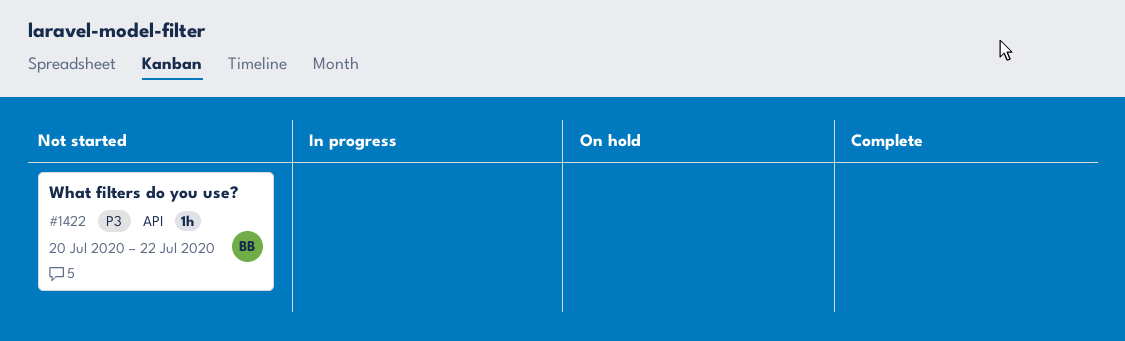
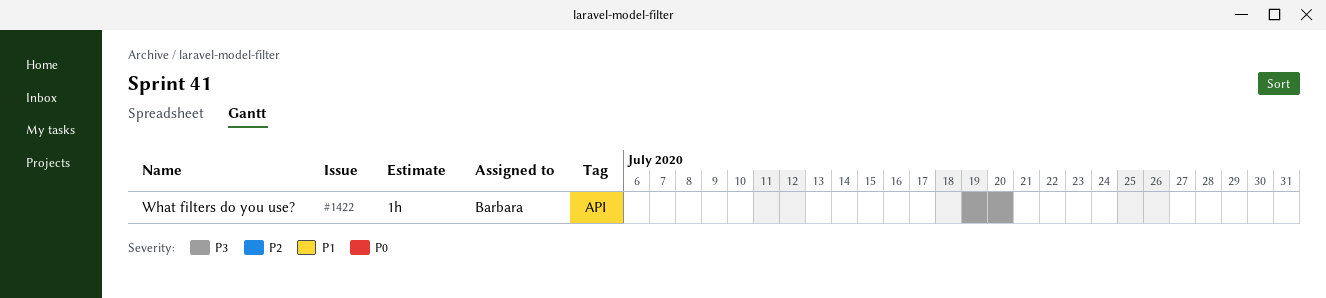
#1422, start: Jul 20 -> Jul 19
#1422, due: Jul 22 -> Jul 20

